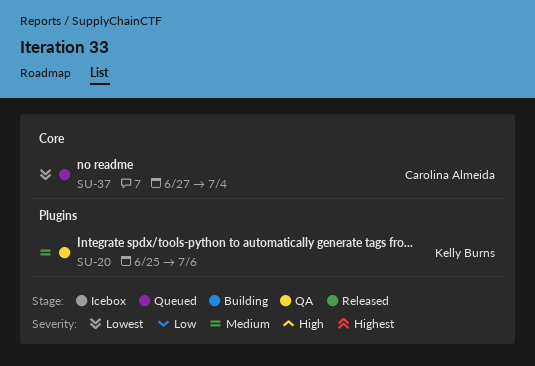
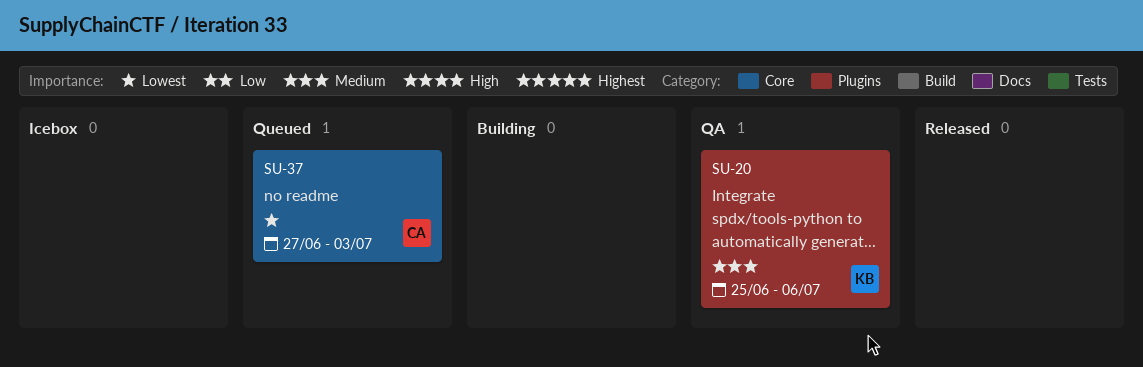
SU-37, due: Jul 4 -> Jul 3

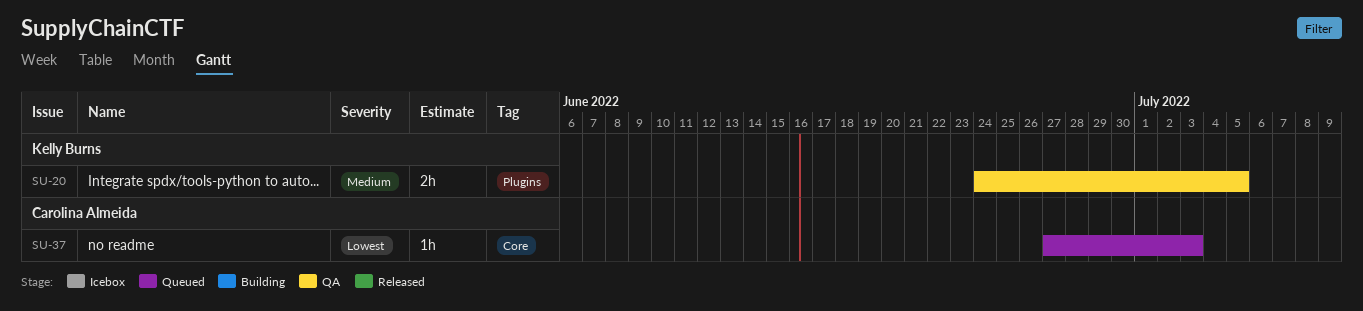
SU-20, start: Jun 25 -> Jun 24
SU-20, due: Jul 6 -> Jul 5

